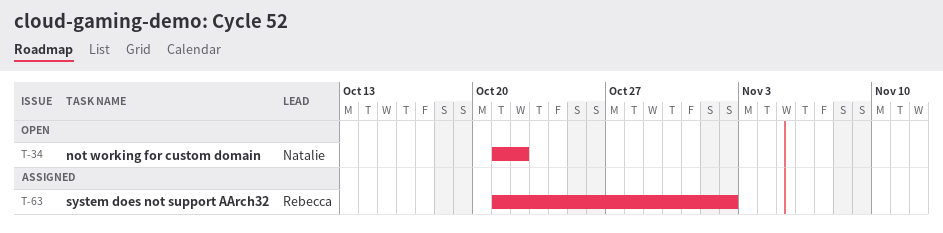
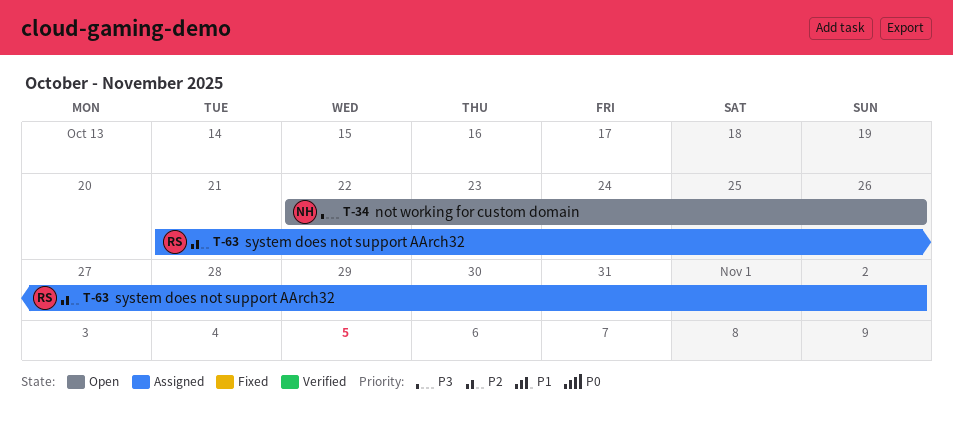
T-34, start: Oct 21 -> Oct 22
T-34, due: Oct 22 -> Oct 26

